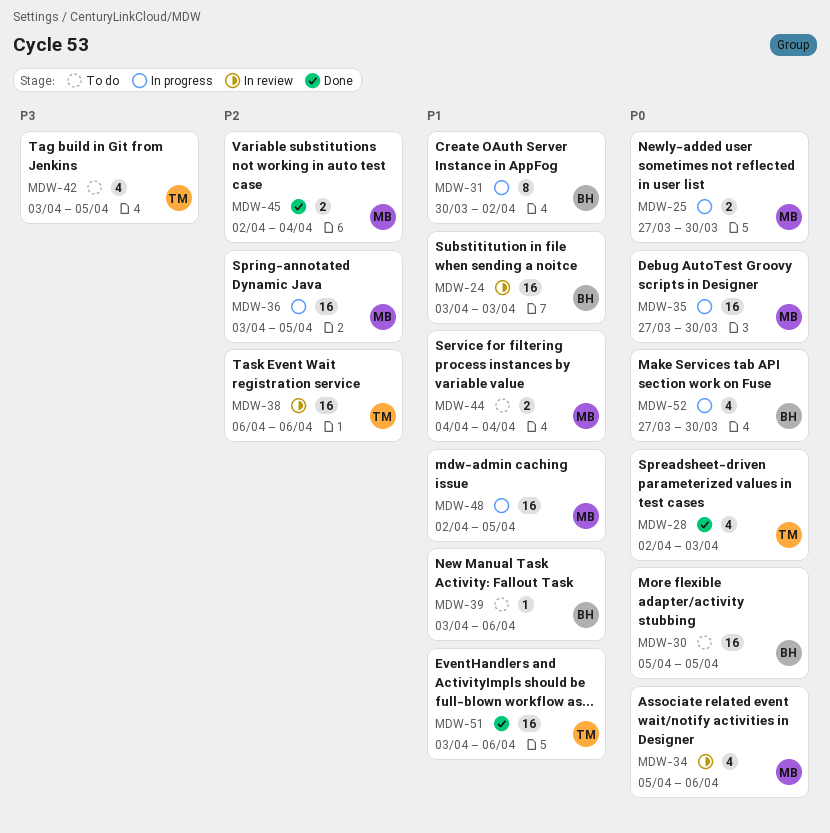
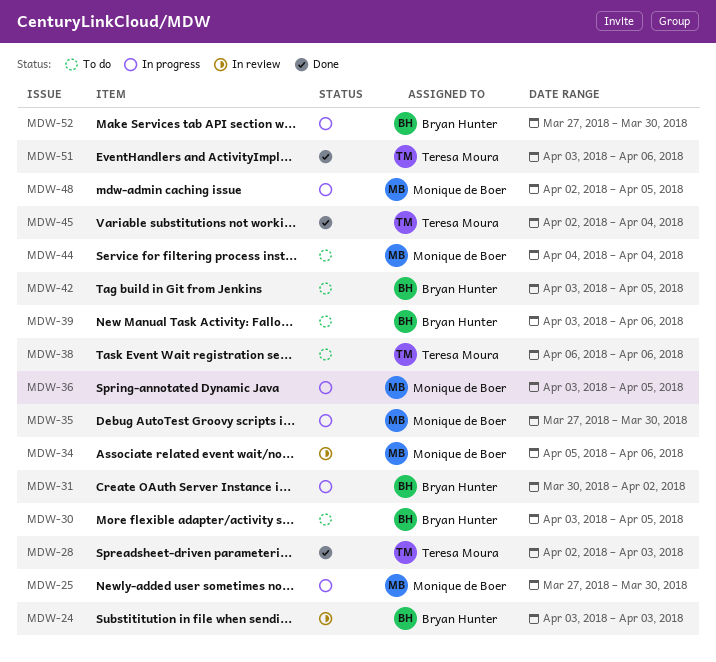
MDW-30, start: Apr 5 -> Apr 3
MDW-38, status: In review -> To do
MDW-42, owner: Teresa Moura -> Bryan Hunter
MDW-45, owner: Monique de Boer -> Teresa Moura

